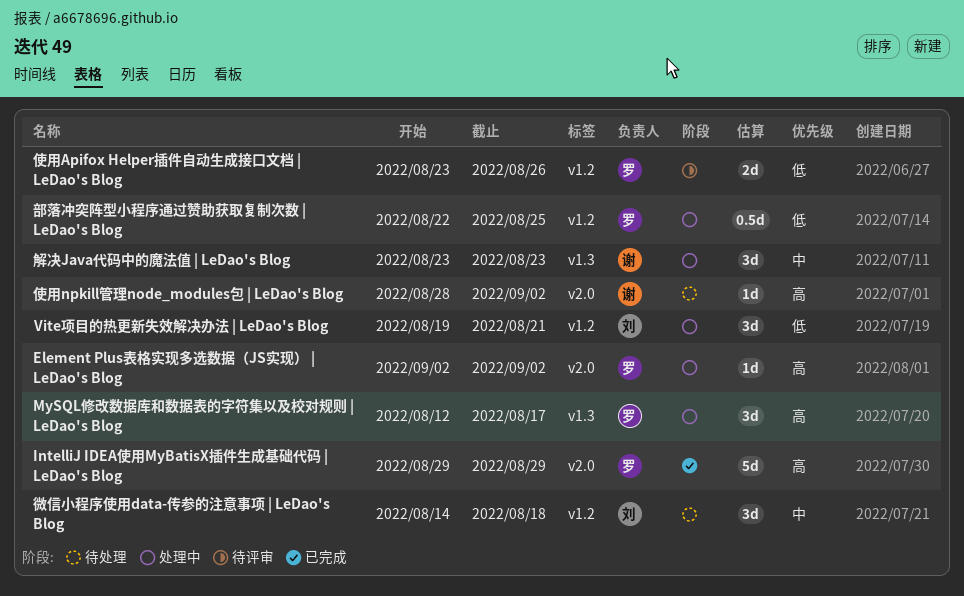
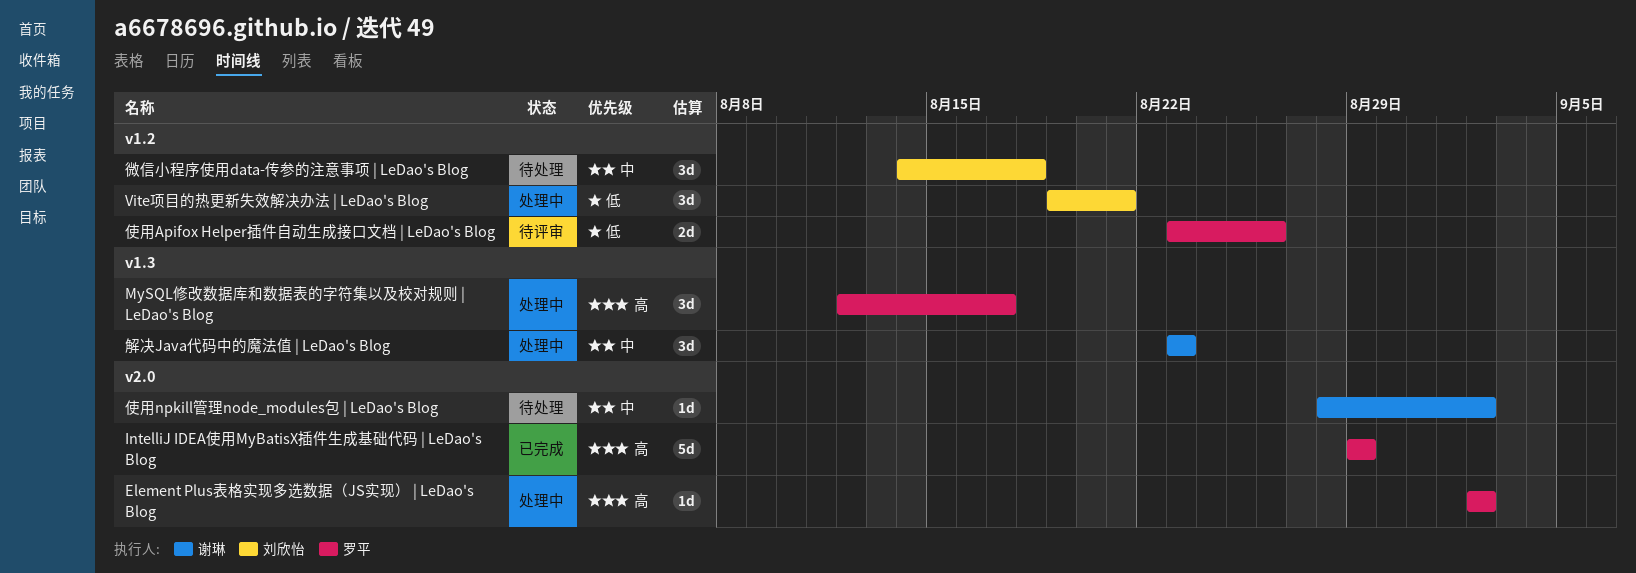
使用npkill管理node_modules包 | LeDao's Blog, priority: 高 -> 中
部落冲突阵型小程序通过赞助获取复制次数 | LeDao's Blog: present -> none

